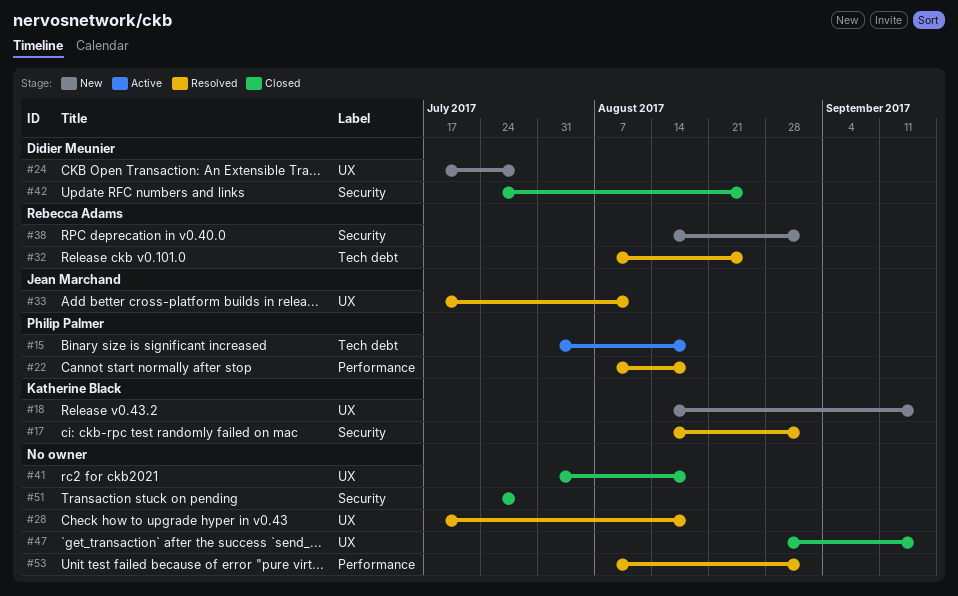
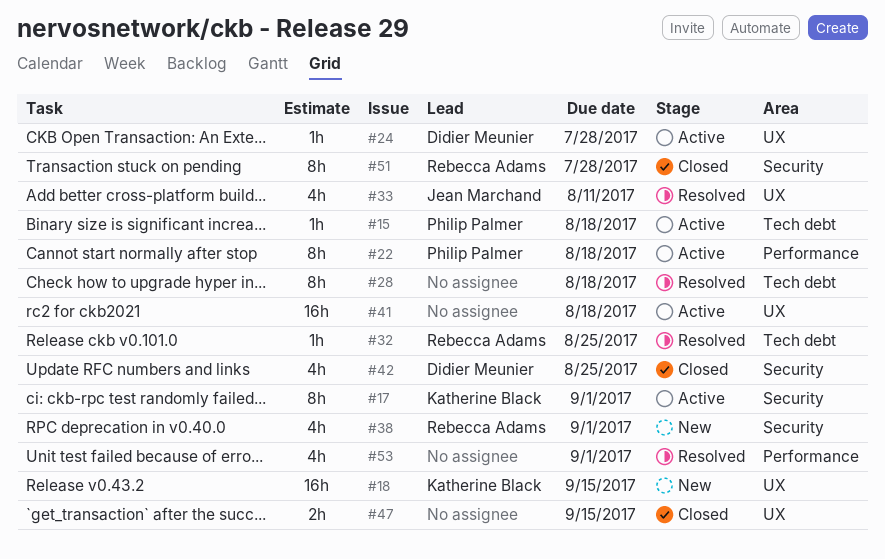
#17, status: Resolved -> Active
#22, status: Resolved -> Active
#24, status: New -> Active
#28, label: UX -> Tech debt
#41, status: Closed -> Active
#51, owner: none -> Rebecca Adams

